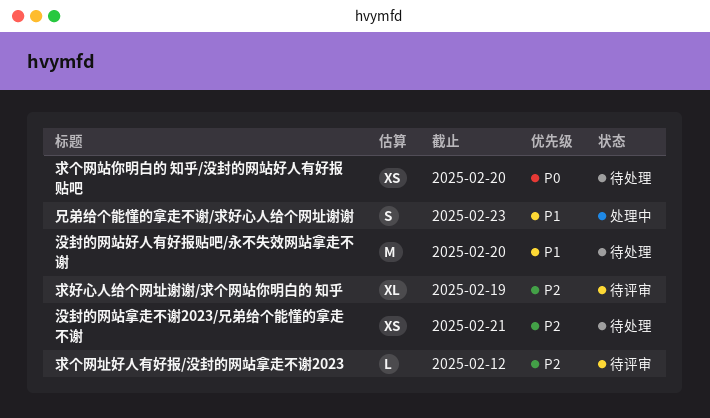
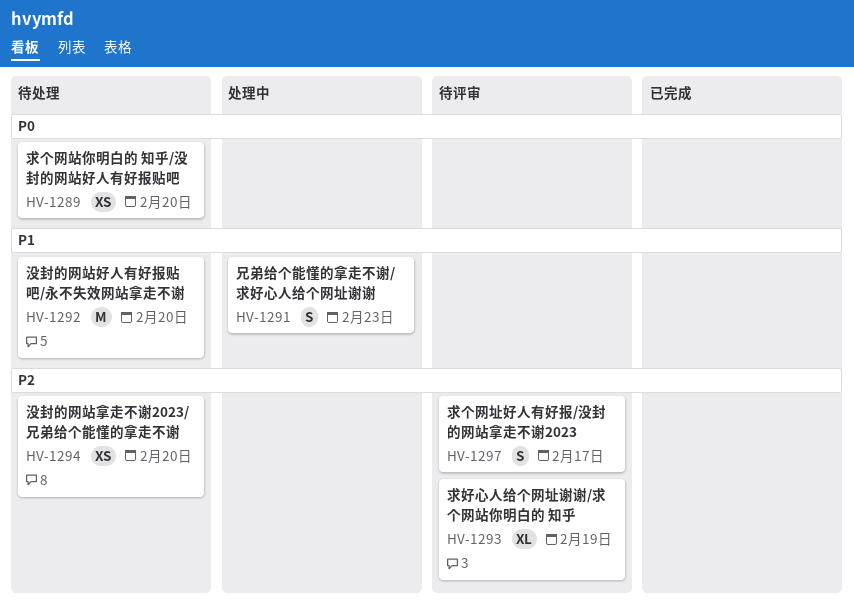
求个网址好人有好报/没封的网站拿走不谢2023, estimate: L -> S
求个网址好人有好报/没封的网站拿走不谢2023, due: Feb 12 -> Feb 17
没封的网站拿走不谢2023/兄弟给个能懂的拿走不谢, due: Feb 21 -> Feb 20

